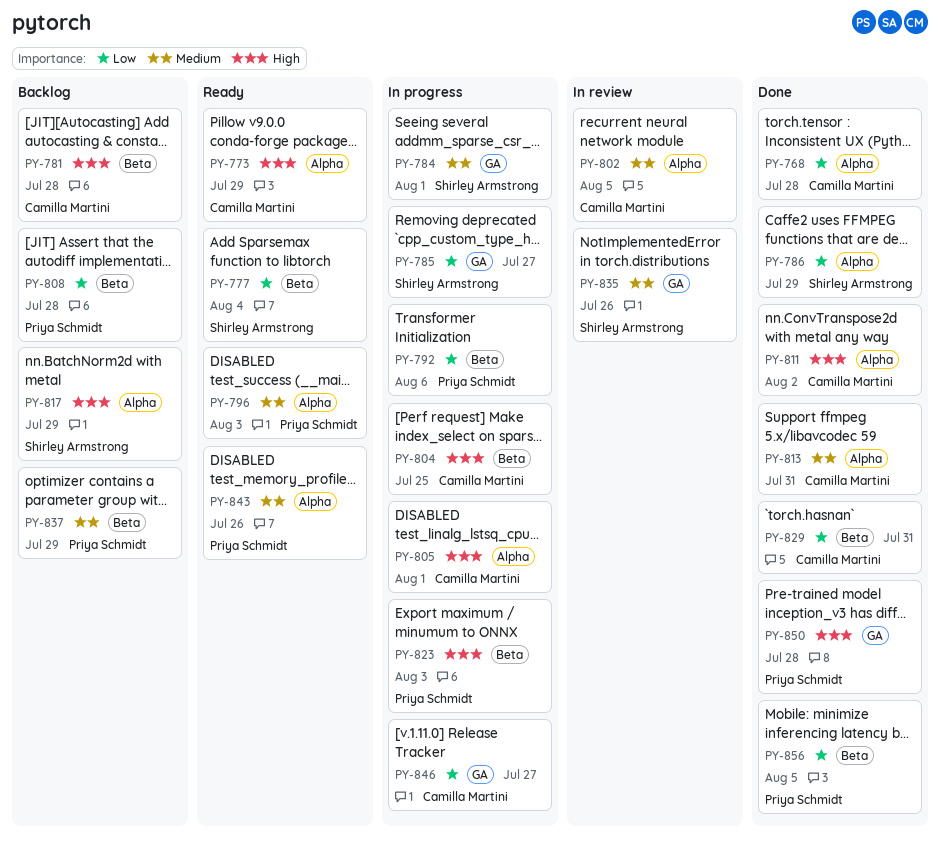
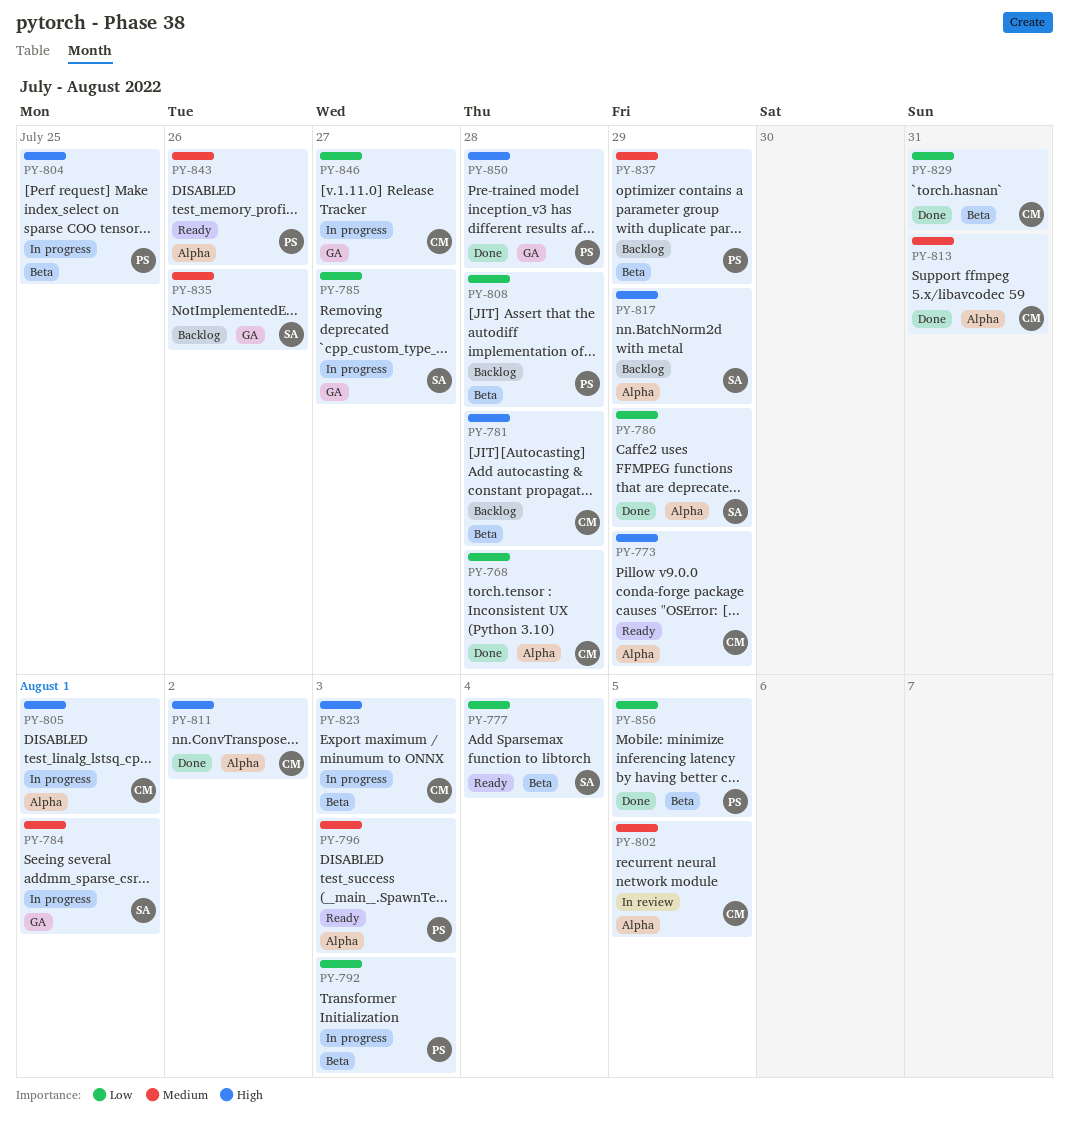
PY-792, due: Aug 6 -> Aug 3
PY-804, owner: Camilla Martini -> Priya Schmidt
PY-823, owner: Priya Schmidt -> Camilla Martini
PY-835, status: In review -> Backlog

